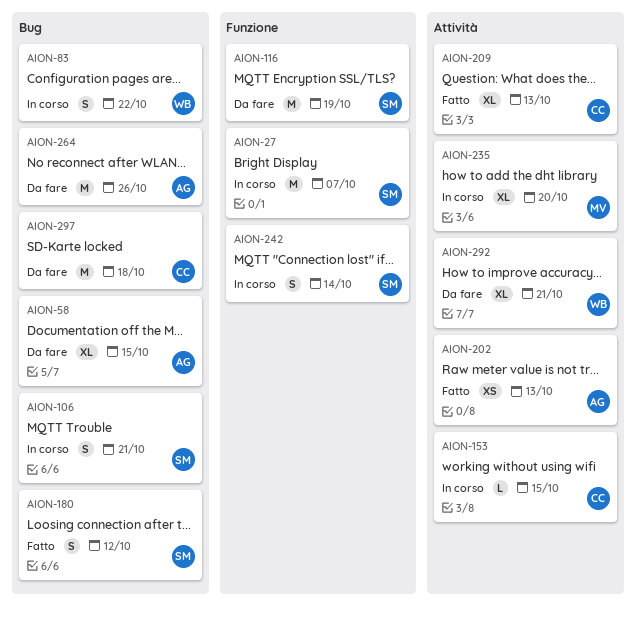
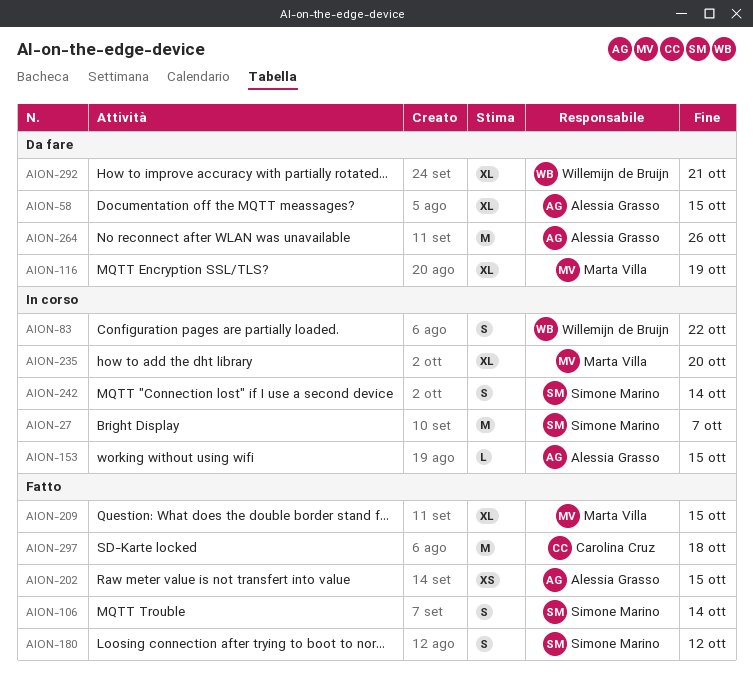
AION-106, status: In corso -> Fatto
AION-106, due: Oct 21 -> Oct 14
AION-116, owner: Simone Marino -> Marta Villa
AION-116, estimate: M -> XL
AION-153, owner: Carolina Cruz -> Alessia Grasso
AION-202, due: Oct 13 -> Oct 15
AION-209, owner: Carolina Cruz -> Marta Villa
AION-209, due: Oct 13 -> Oct 15
AION-297, status: Da fare -> Fatto

